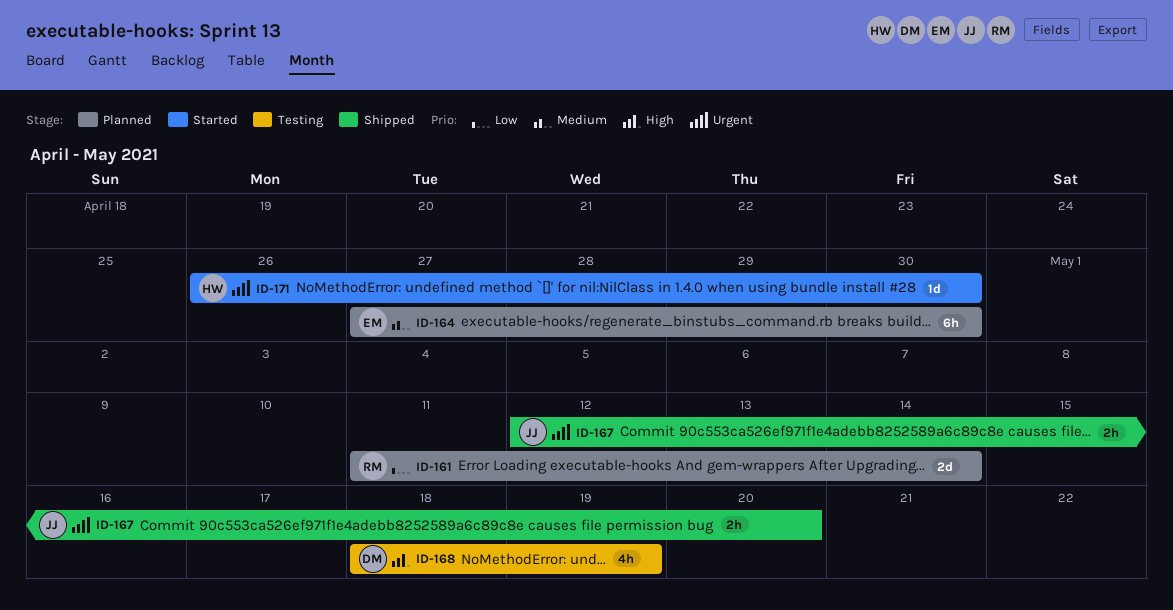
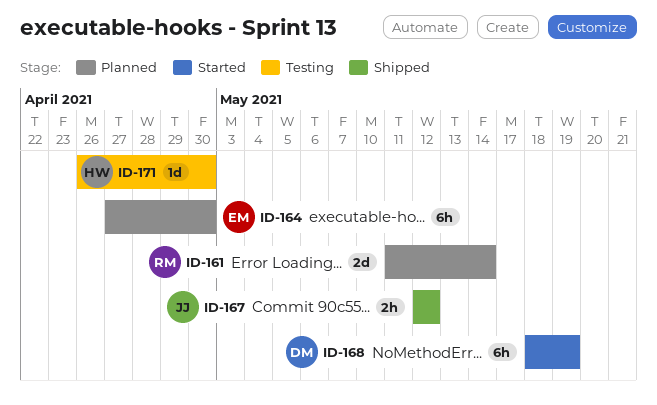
ID-167, due: May 20 -> May 12
ID-168, status: Testing -> Started
ID-168, estimate: 4h -> 6h
ID-171, status: Started -> Testing

